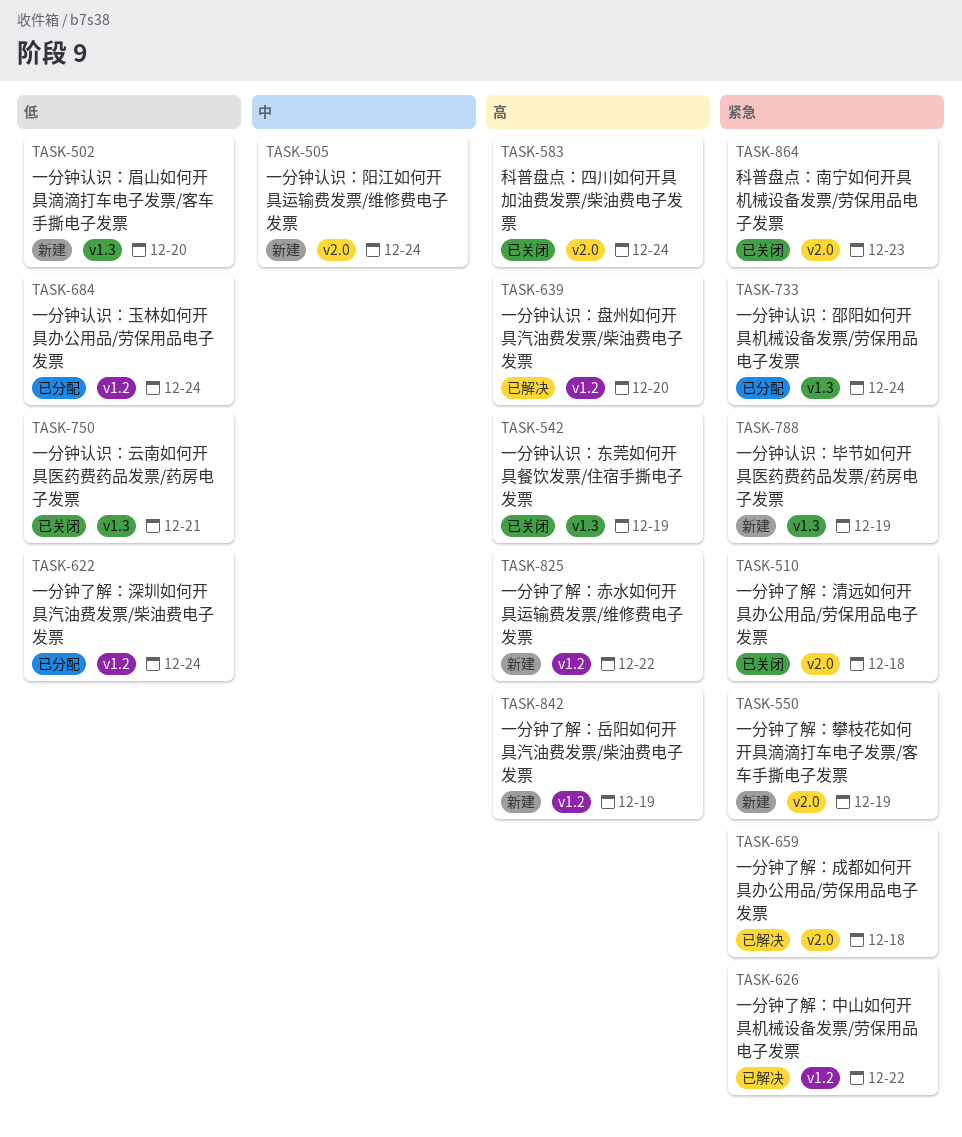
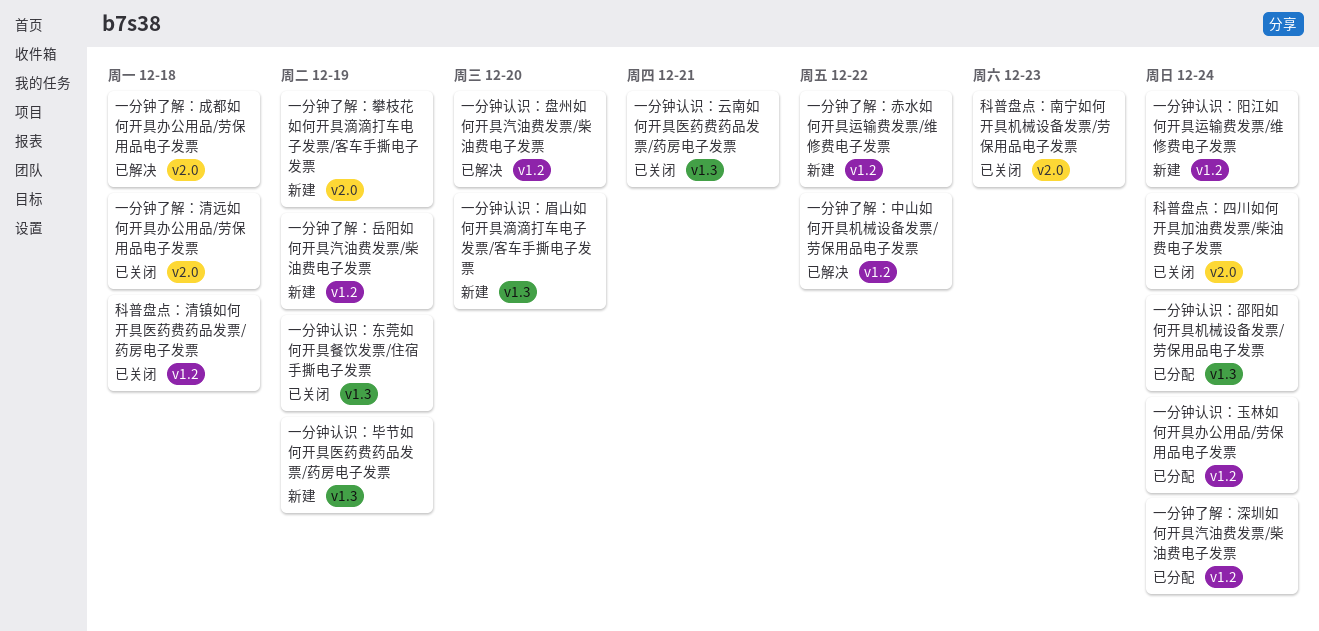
一分钟认识：阳江如何开具运输费发票/维修费电子发票, label: v2.0 -> v1.2
科普盘点：清镇如何开具医药费药品发票/药房电子发票: none -> present

